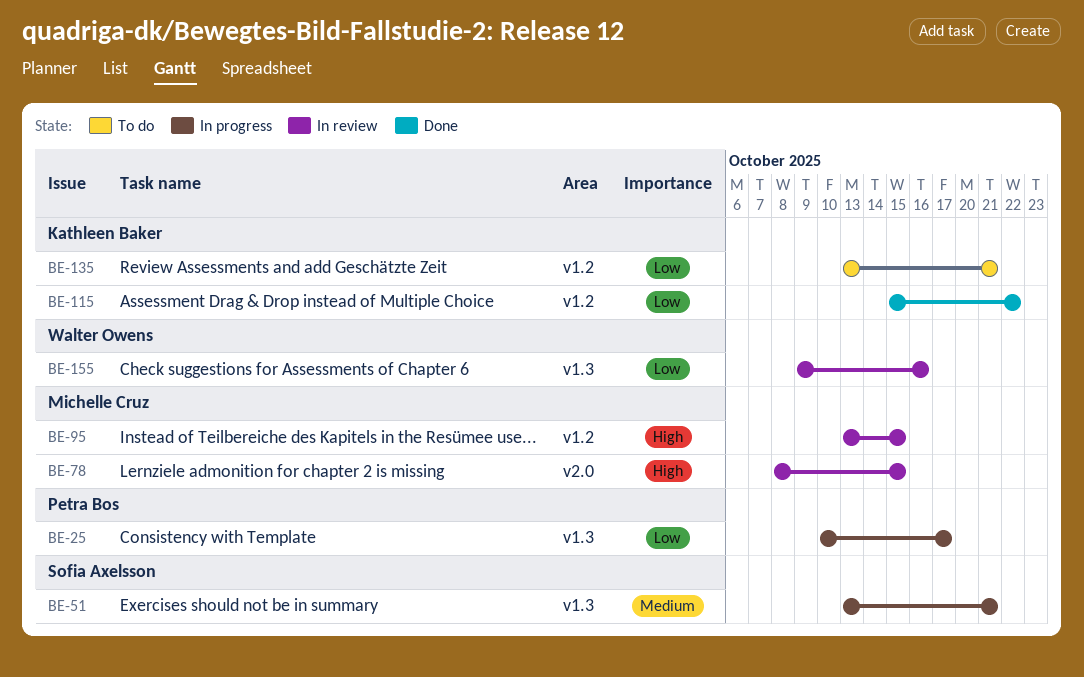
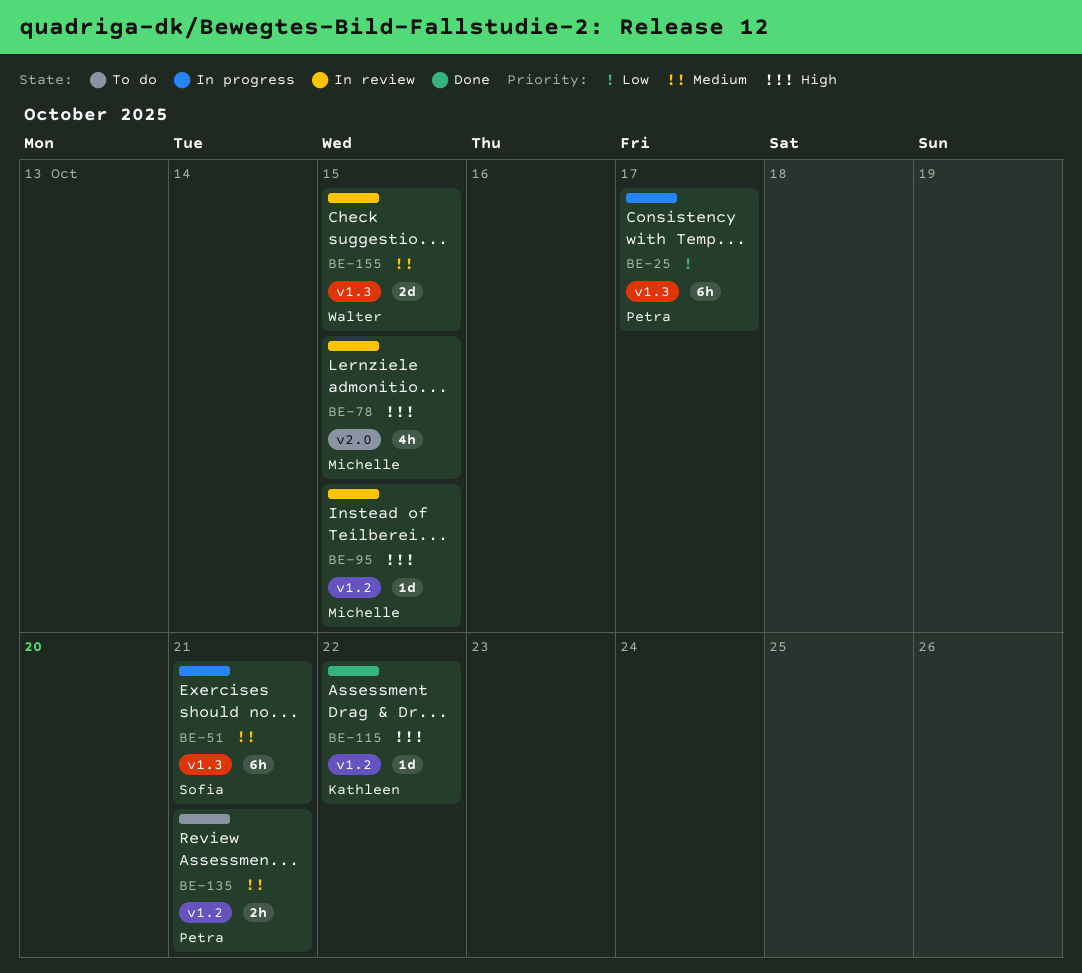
BE-115, priority: Low -> High
BE-135, owner: Kathleen Baker -> Petra Bos
BE-135, priority: Low -> Medium
BE-155, priority: Low -> Medium
BE-155, due: Oct 16 -> Oct 15

